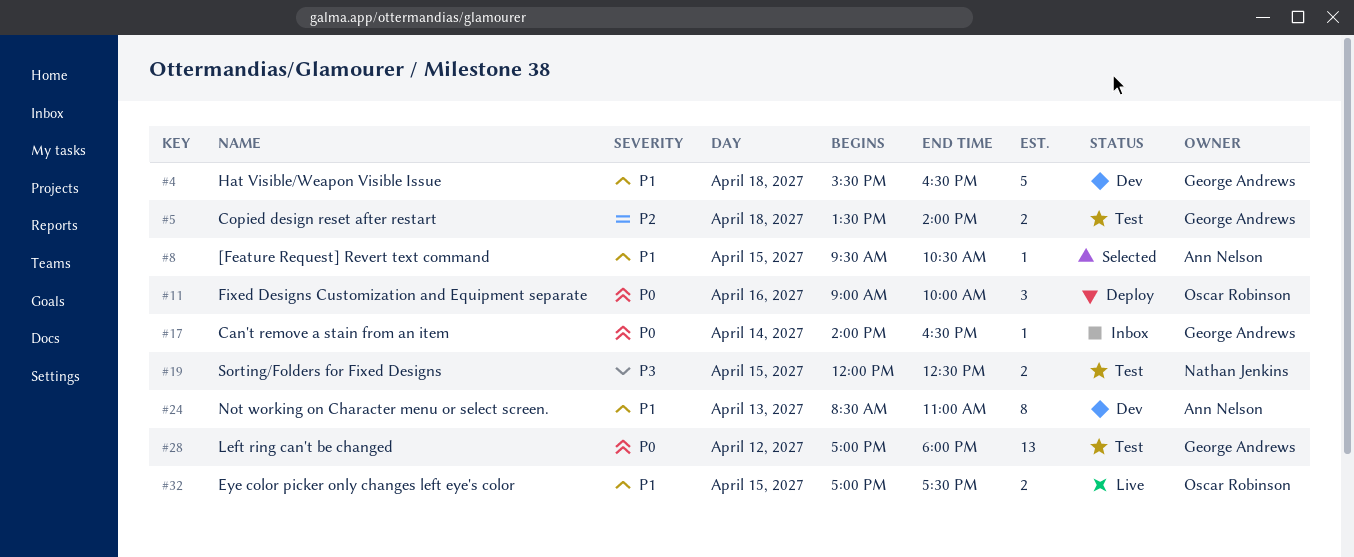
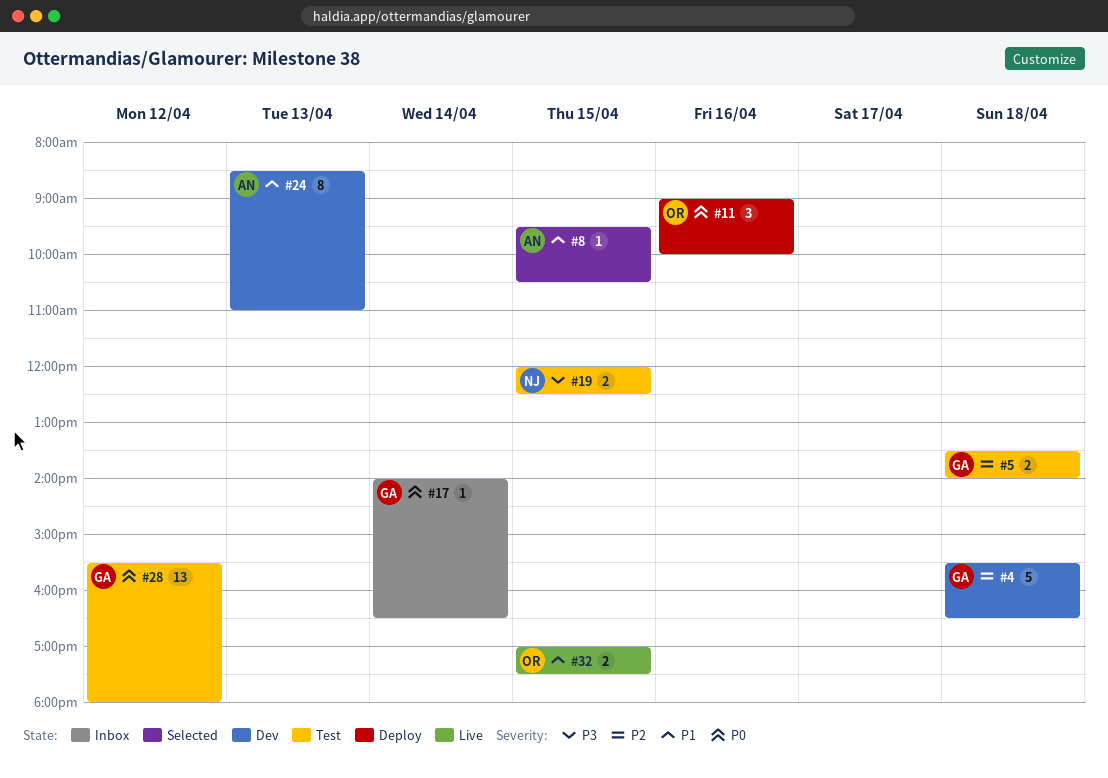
#4, priority: P1 -> P2
#28, begins: 17:00 -> 15:30

